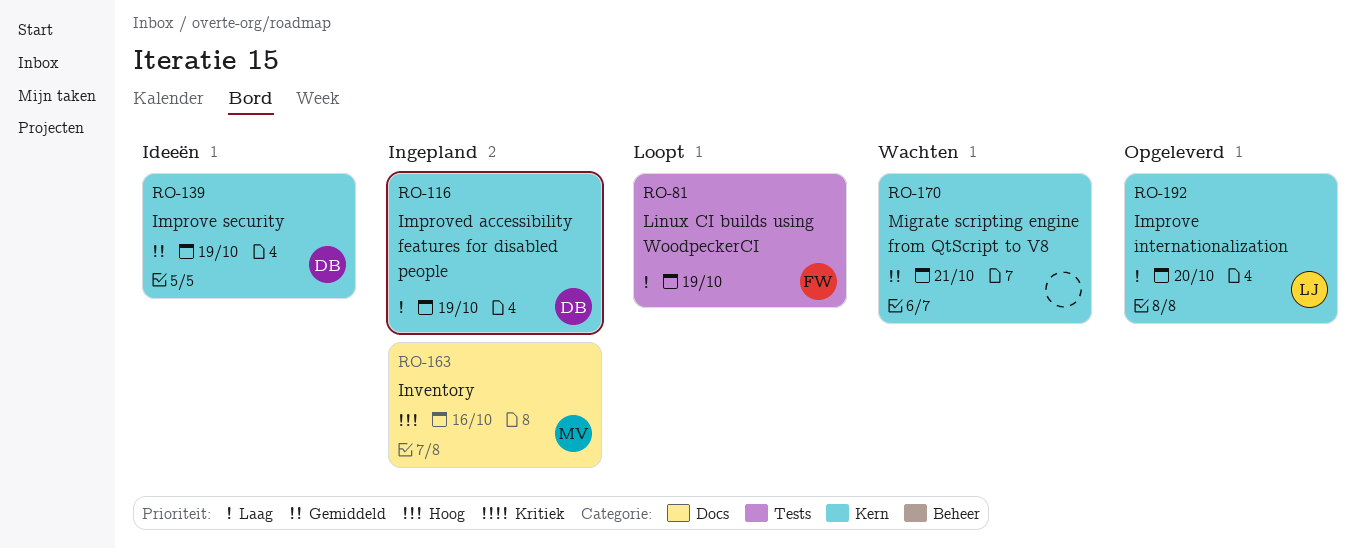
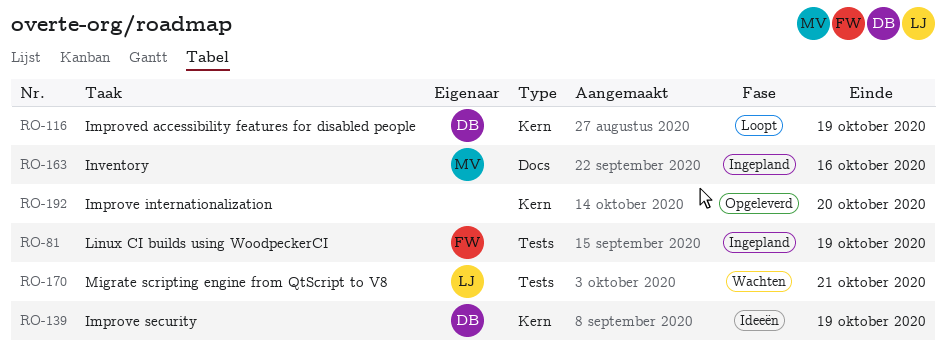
RO-81, status: Loopt -> Ingepland
RO-116, status: Ingepland -> Loopt
RO-170, owner: none -> LJ
RO-170, label: Kern -> Tests
RO-192, owner: LJ -> none

